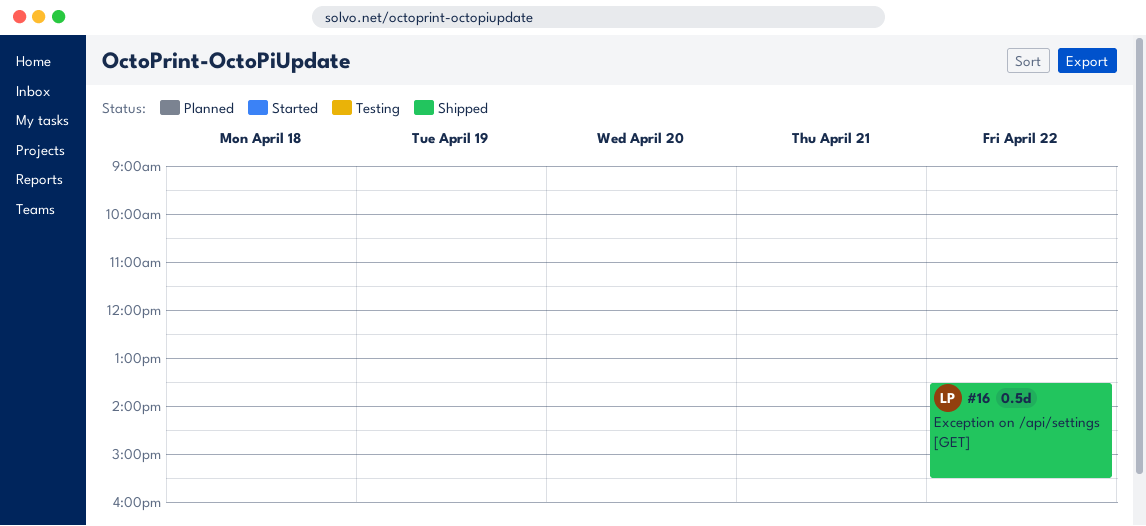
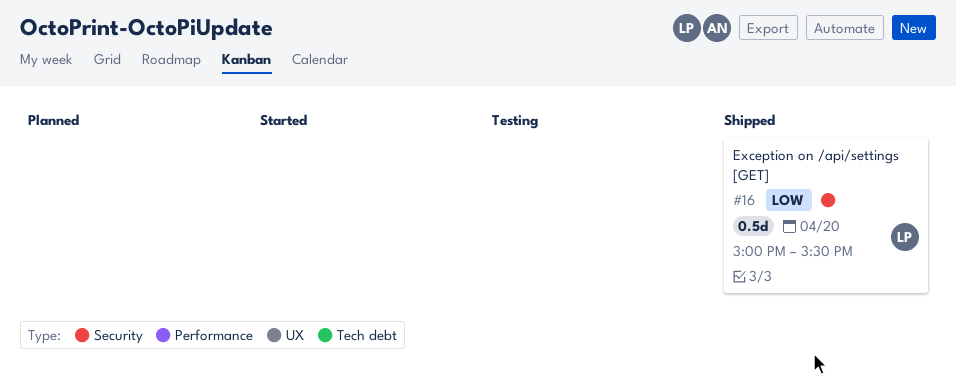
#16, day: Apr 22 -> Apr 20
#16, begins: 13:30 -> 15:00

